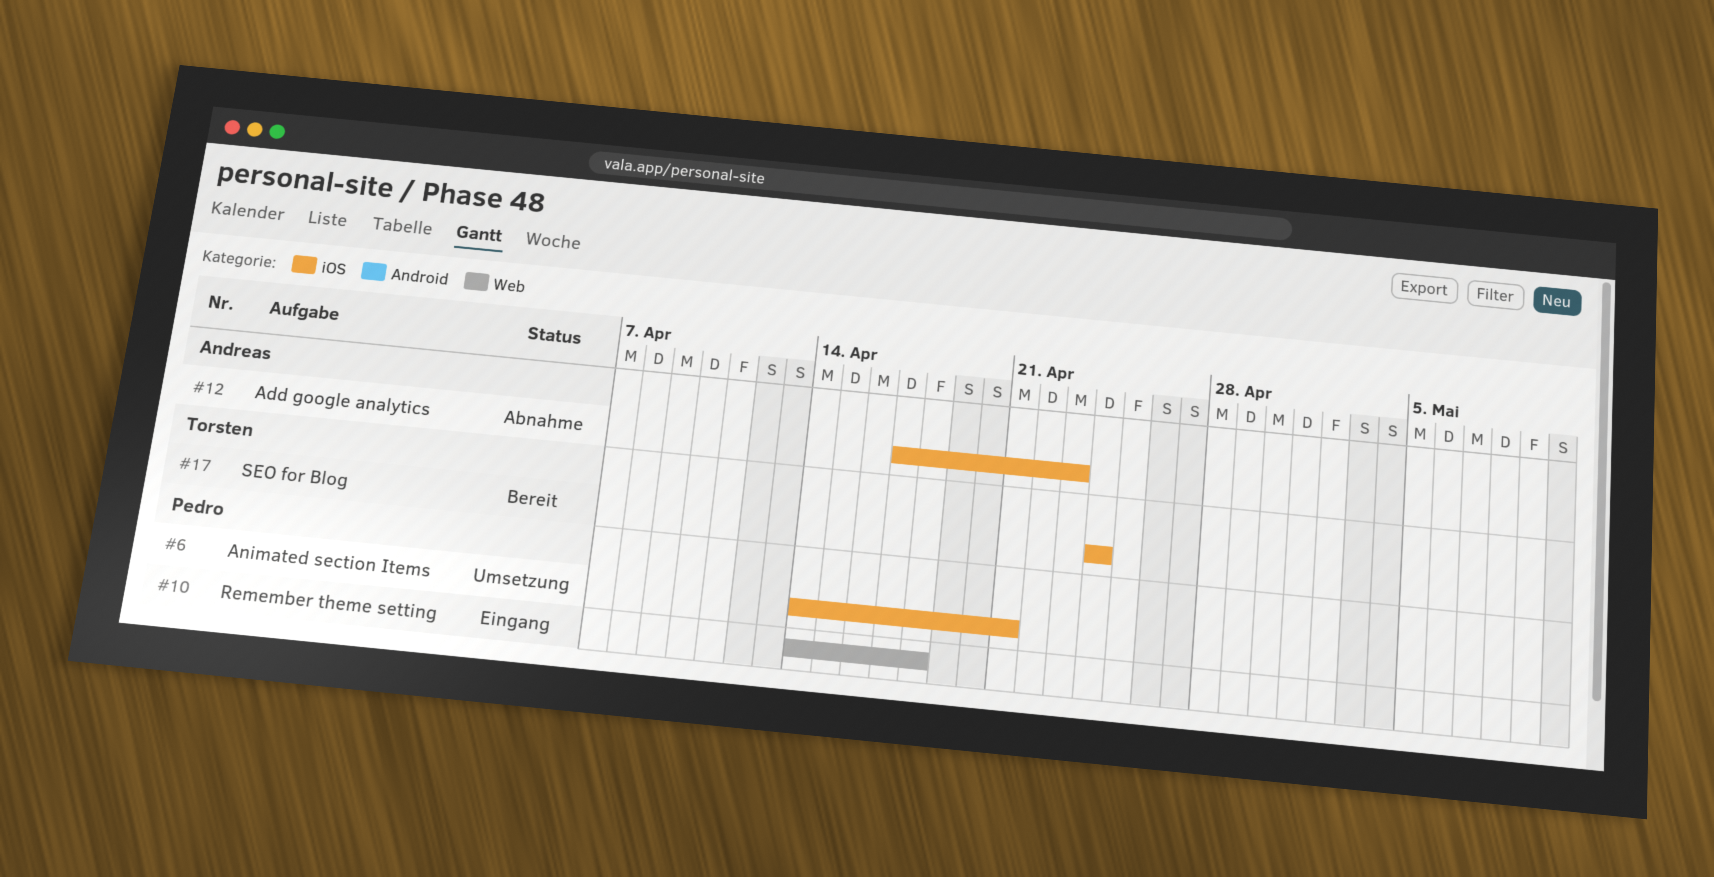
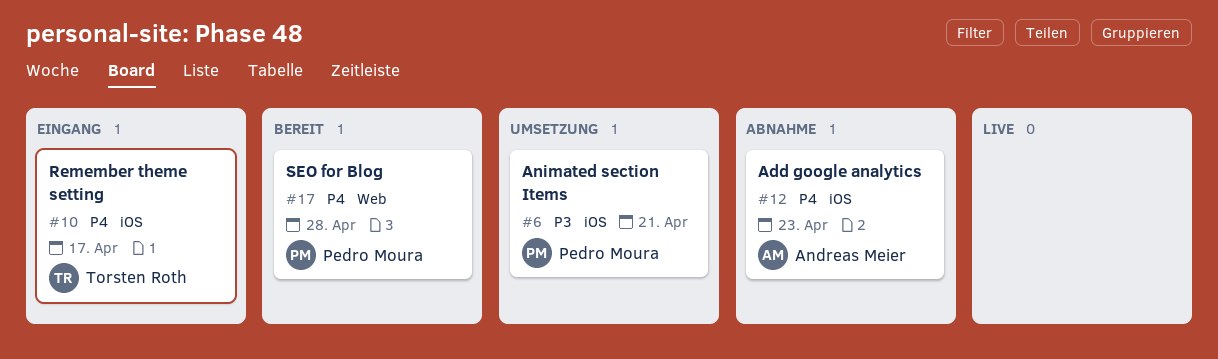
#10, owner: Pedro Moura -> Torsten Roth
#10, label: Web -> iOS
#10, due: Apr 18 -> Apr 17
#17, owner: Torsten Roth -> Pedro Moura
#17, label: iOS -> Web
#17, due: Apr 24 -> Apr 28

